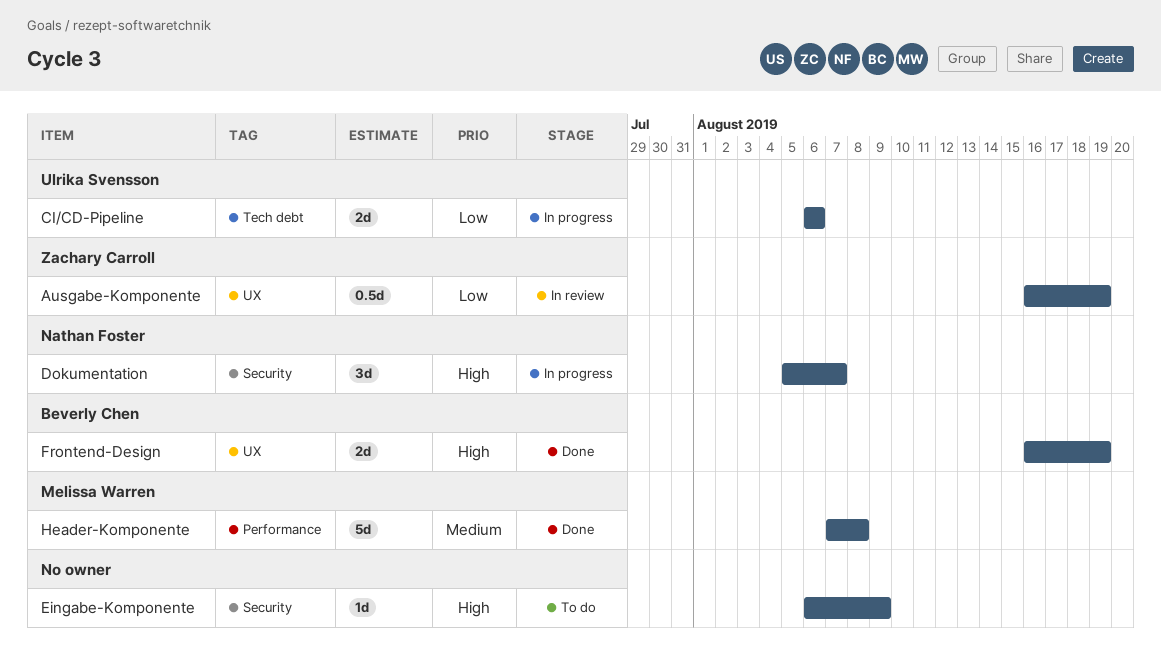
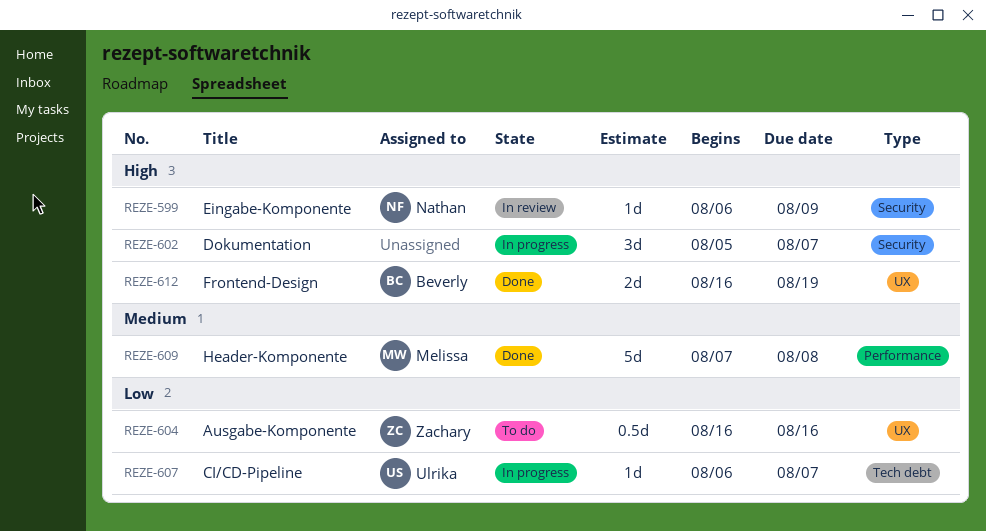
Ausgabe-Komponente, status: In review -> To do
Ausgabe-Komponente, due: Aug 19 -> Aug 16
CI/CD-Pipeline, estimate: 2d -> 1d
CI/CD-Pipeline, due: Aug 6 -> Aug 7
Dokumentation, owner: Nathan Foster -> none
Eingabe-Komponente, status: To do -> In review
Eingabe-Komponente, owner: none -> Nathan Foster

